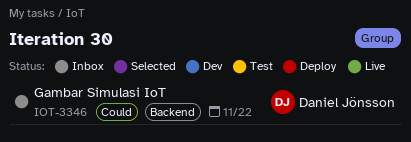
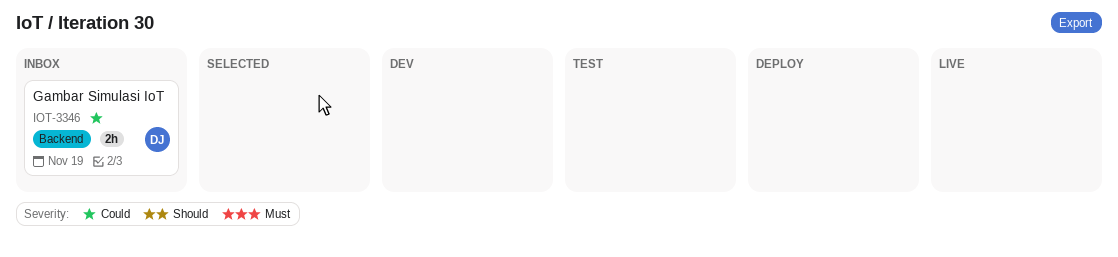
IOT-3346, due: Nov 22 -> Nov 19

